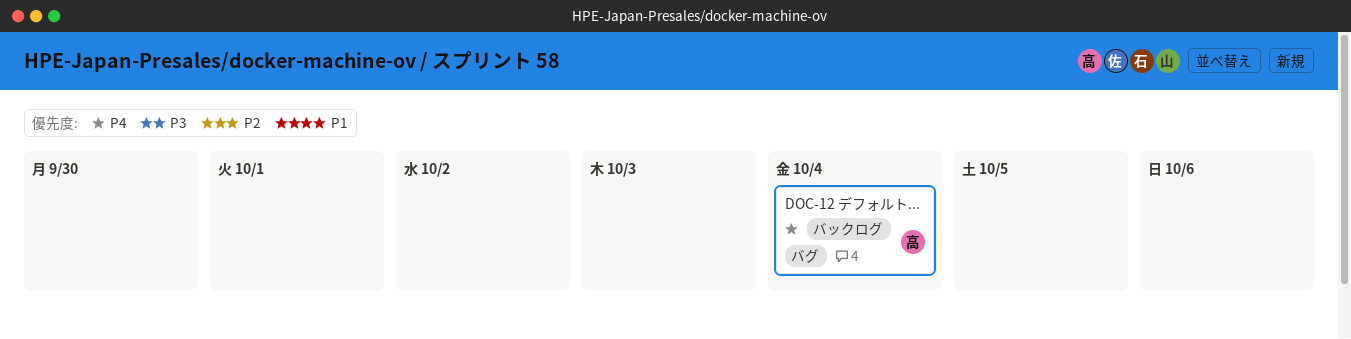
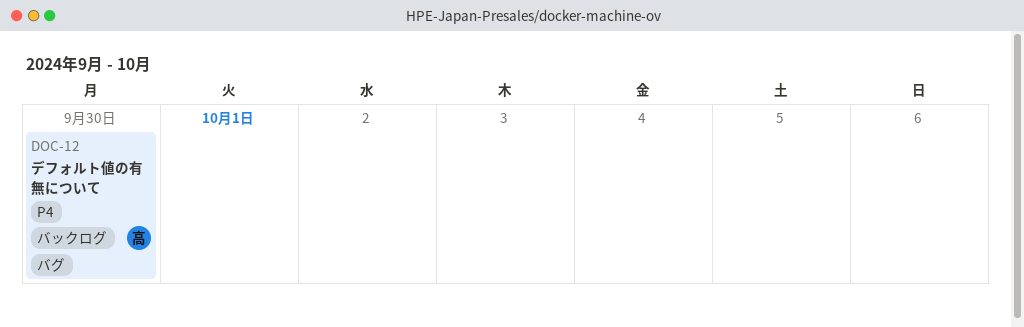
DOC-12, due: Oct 4 -> Sep 30

